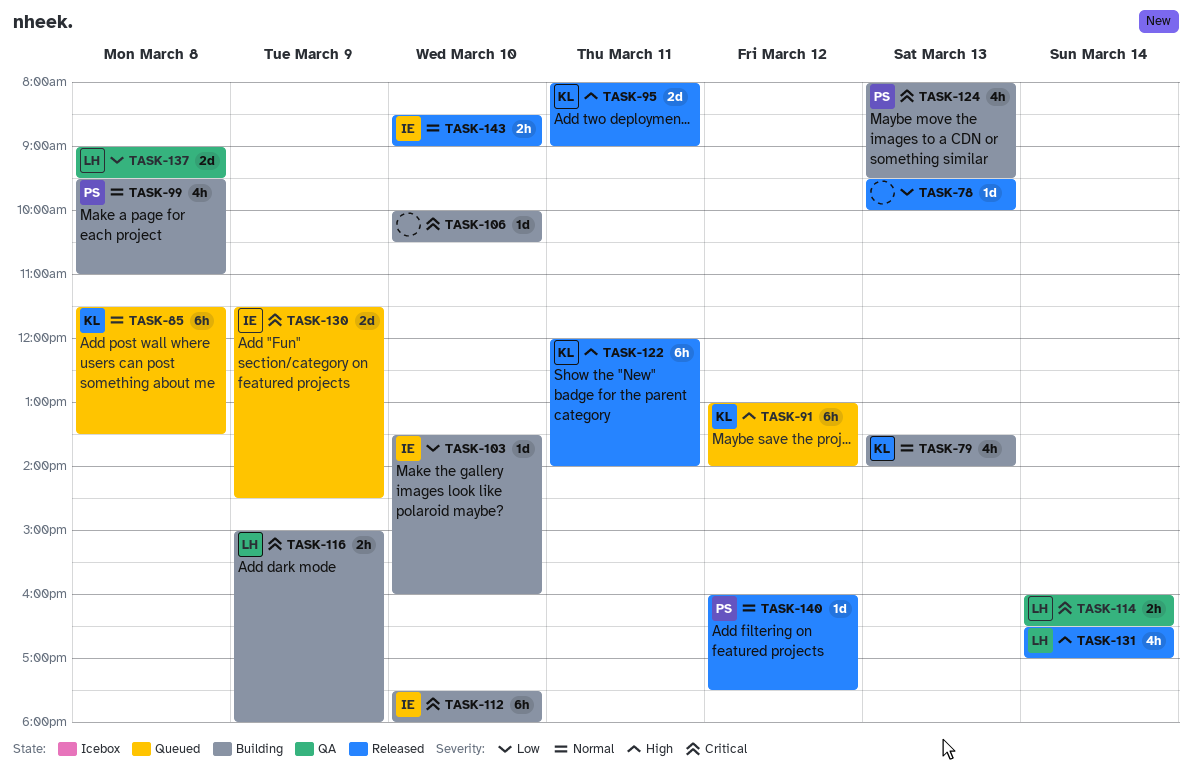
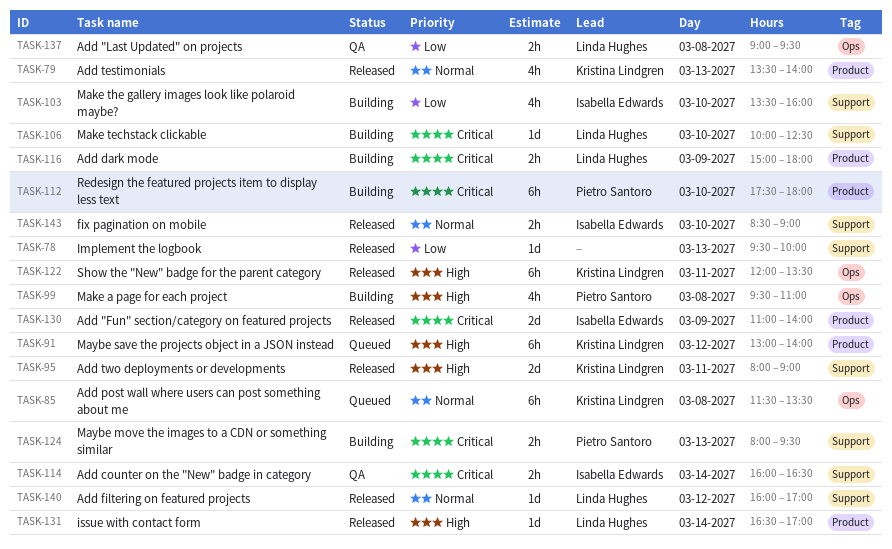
TASK-79, status: Building -> Released
TASK-99, priority: Normal -> High
TASK-103, estimate: 1d -> 4h
TASK-106, owner: none -> Linda Hughes
TASK-106, ends: 10:30 -> 12:30
TASK-112, owner: Isabella Edwards -> Pietro Santoro
TASK-114, owner: Linda Hughes -> Isabella Edwards
TASK-122, ends: 14:00 -> 13:30
TASK-124, estimate: 4h -> 2h
TASK-130, status: Queued -> Released
TASK-130, begins: 11:30 -> 11:00
TASK-130, ends: 14:30 -> 14:00
TASK-131, estimate: 4h -> 1d
TASK-137, estimate: 2d -> 2h
TASK-140, owner: Pietro Santoro -> Linda Hughes
TASK-140, ends: 17:30 -> 17:00

